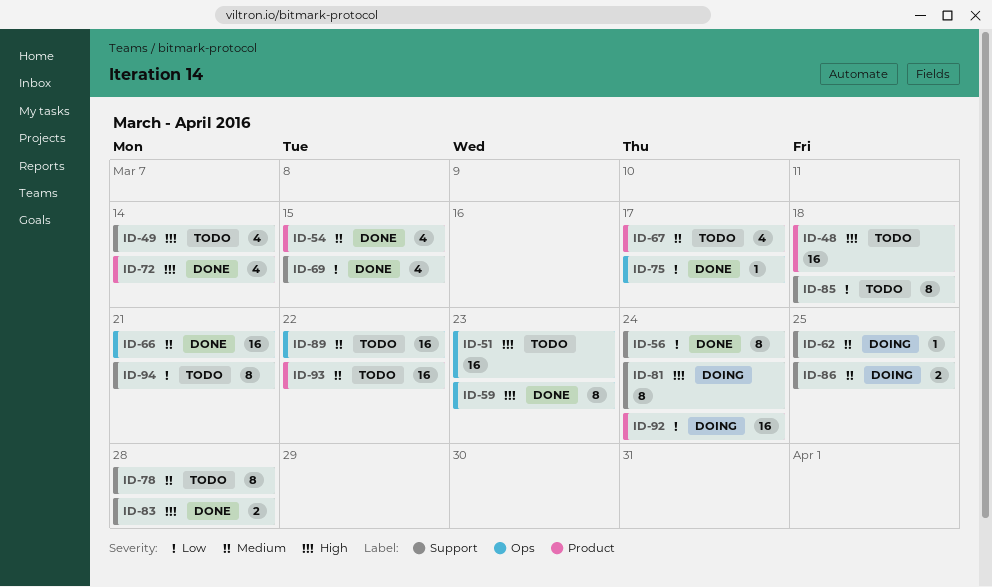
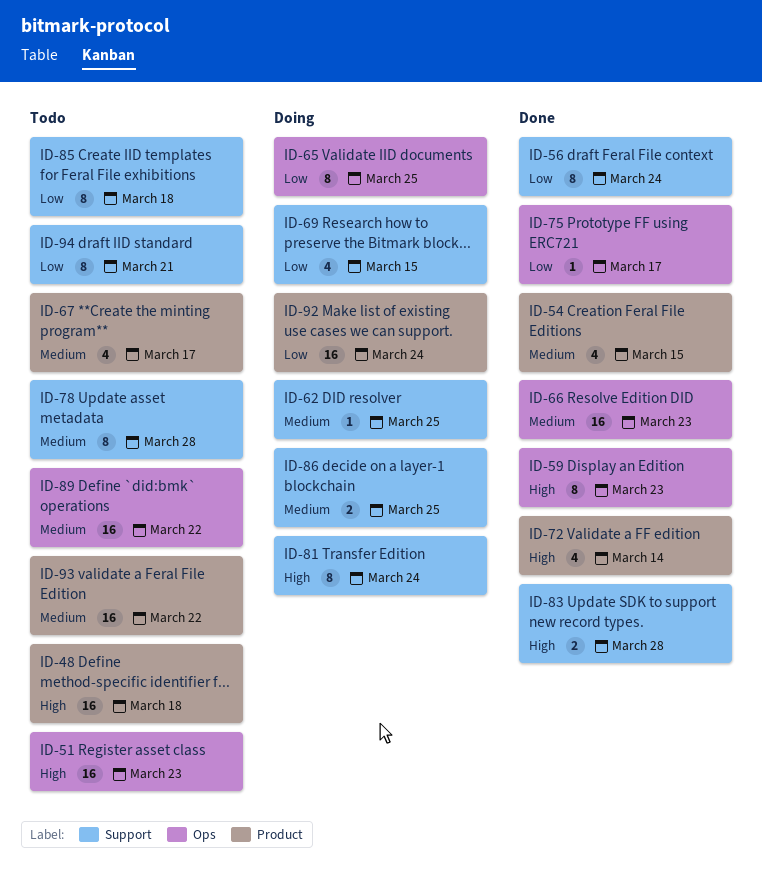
ID-49: present -> none
ID-65: none -> present
ID-66, due: Mar 21 -> Mar 23
ID-69, status: Done -> Doing

